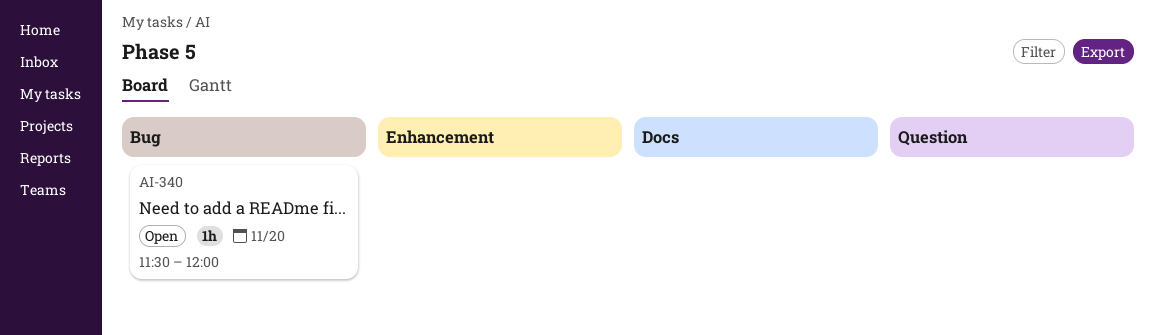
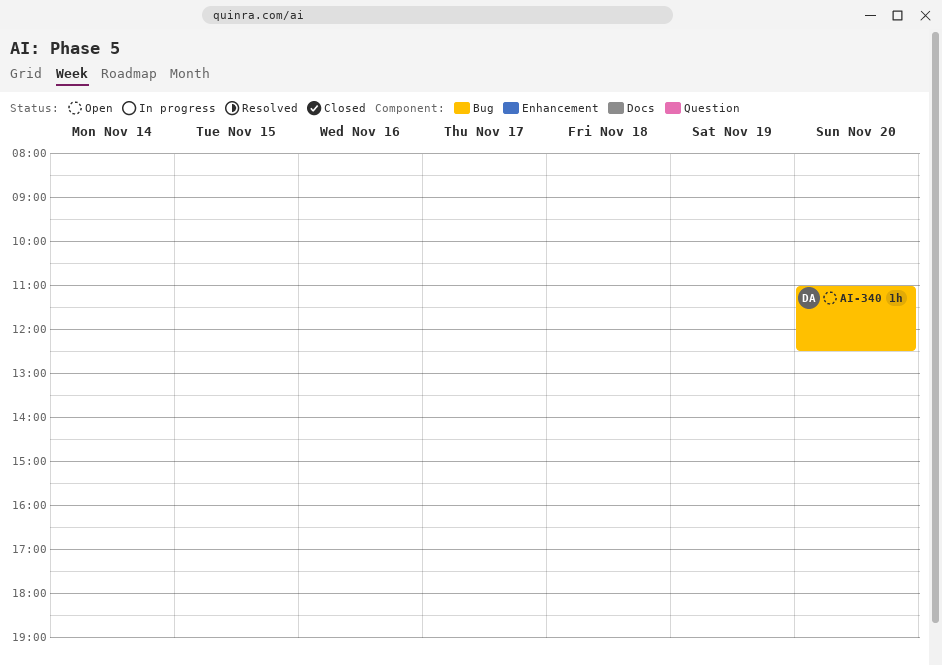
AI-340, begins: 11:30 -> 11:00
AI-340, ends: 12:00 -> 12:30

